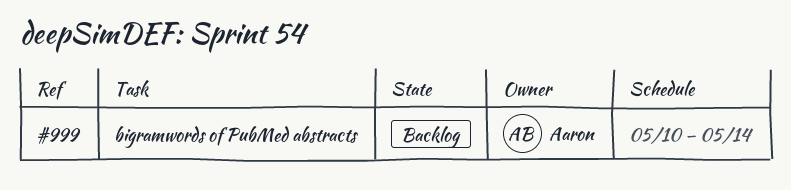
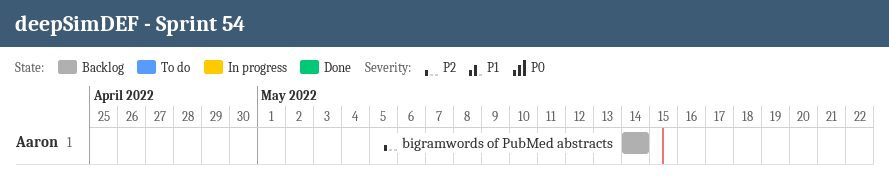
bigramwords of PubMed abstracts, start: May 10 -> May 14

